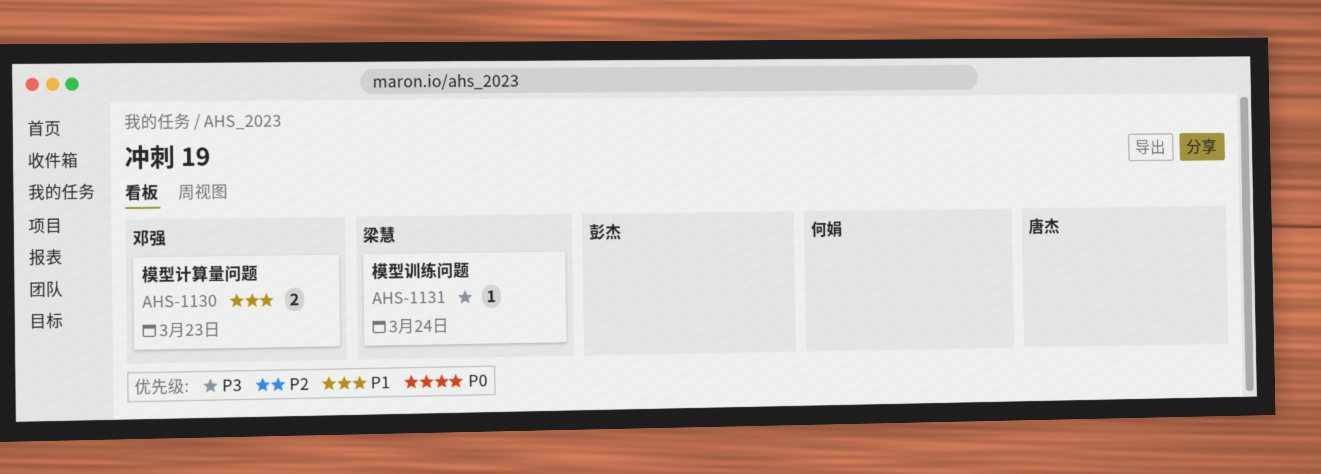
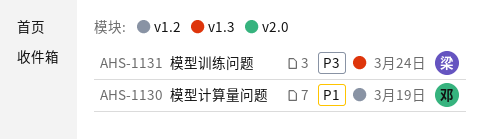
AHS-1130, due: Mar 23 -> Mar 19

